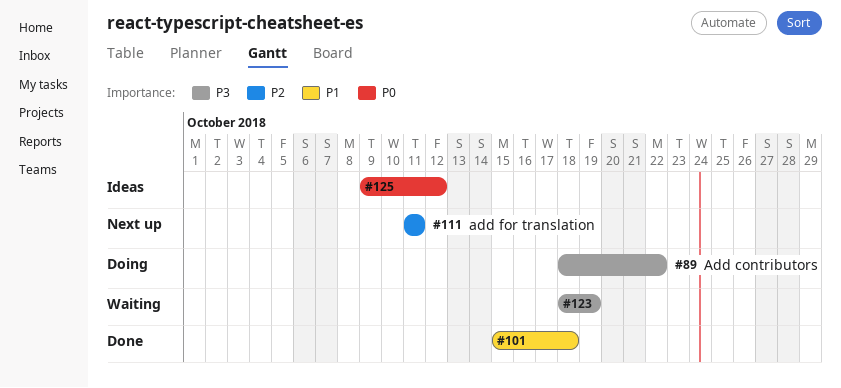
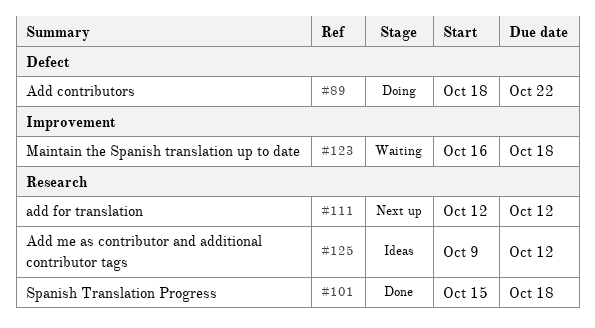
#111, start: Oct 11 -> Oct 12
#111, due: Oct 11 -> Oct 12
#123, start: Oct 18 -> Oct 16
#123, due: Oct 19 -> Oct 18

